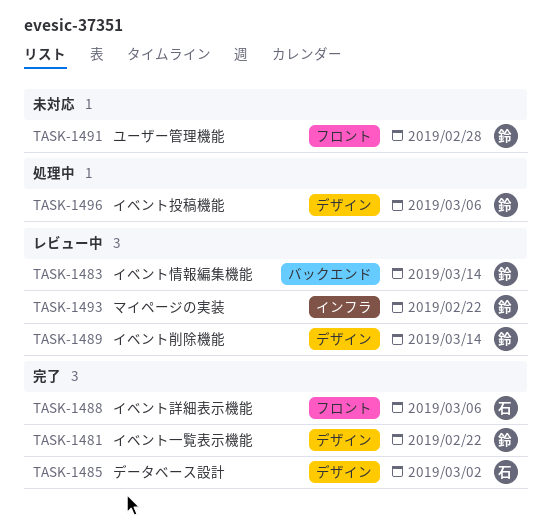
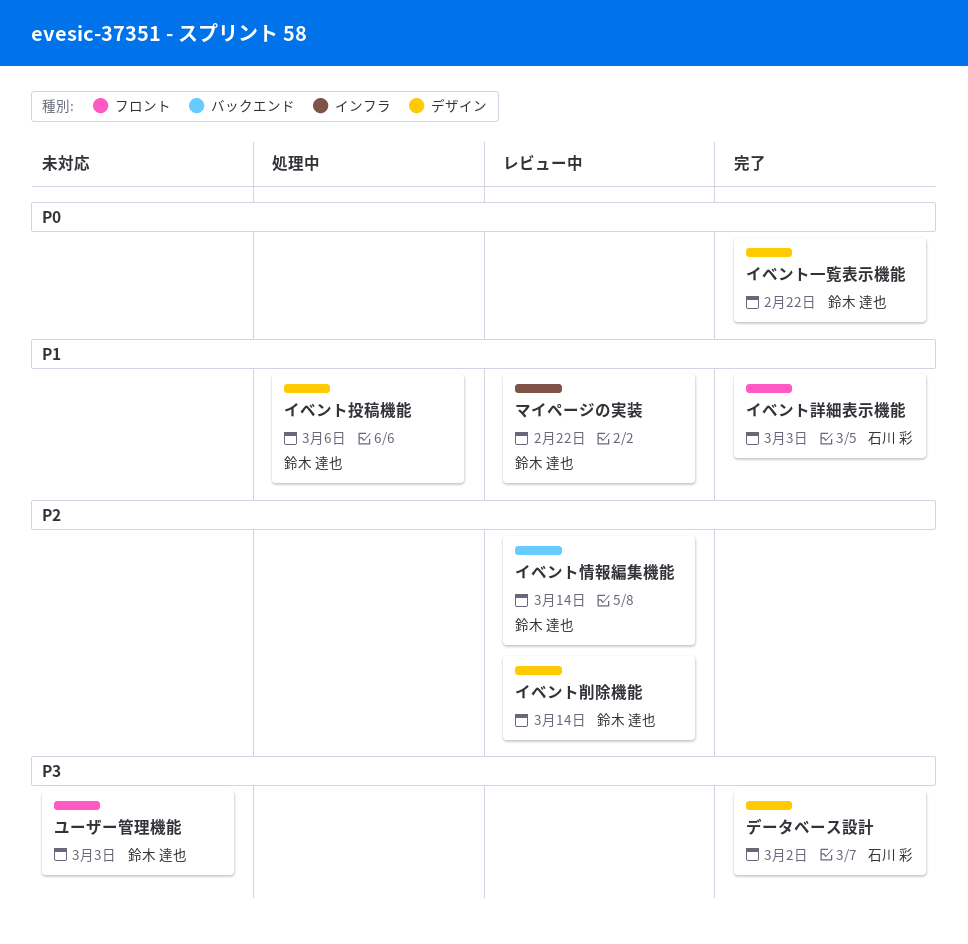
イベント詳細表示機能, due: Mar 6 -> Mar 3
ユーザー管理機能, due: Feb 28 -> Mar 3

